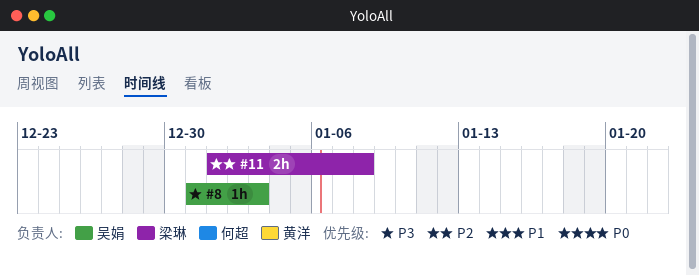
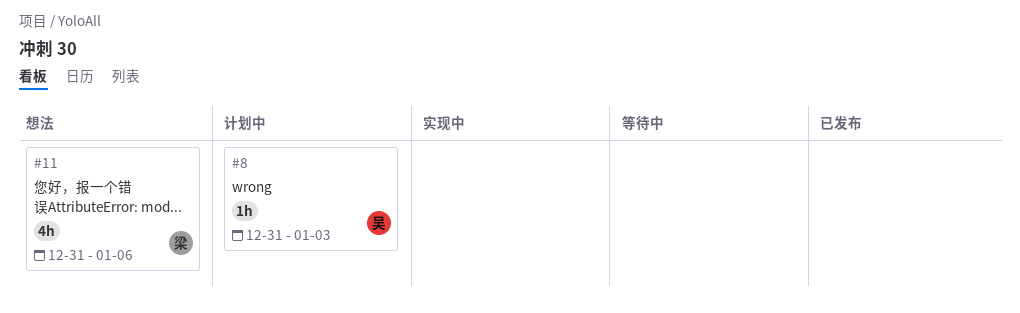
#11, estimate: 2h -> 4h
#11, start: Jan 1 -> Dec 31
#11, due: Jan 8 -> Jan 6

